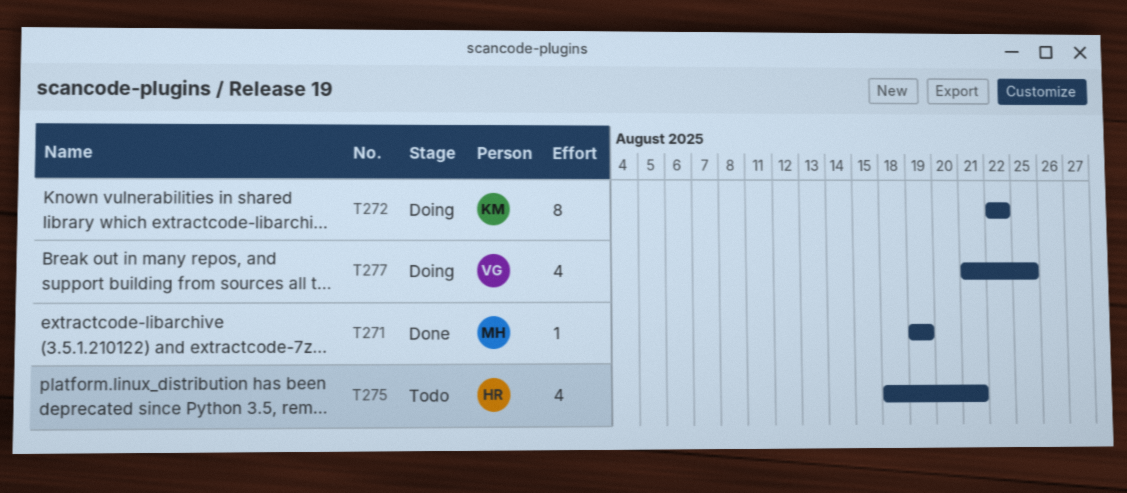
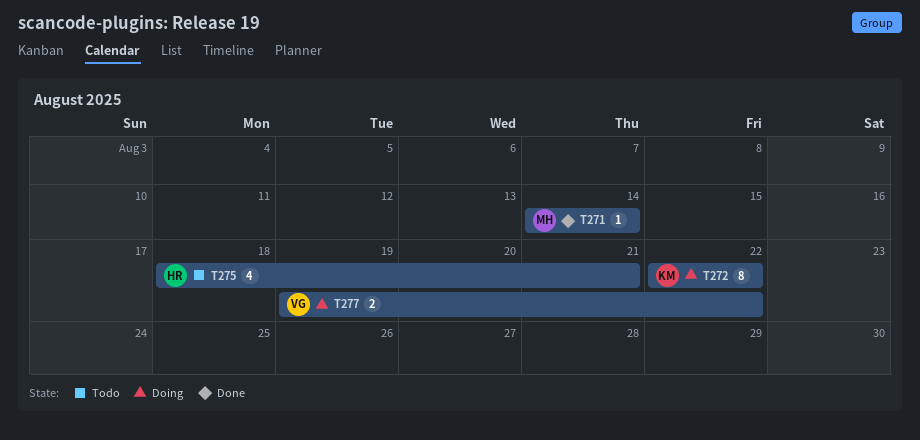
T271, start: Aug 19 -> Aug 14
T271, due: Aug 19 -> Aug 14
T277, estimate: 4 -> 2
T277, start: Aug 21 -> Aug 19
T277, due: Aug 25 -> Aug 22

